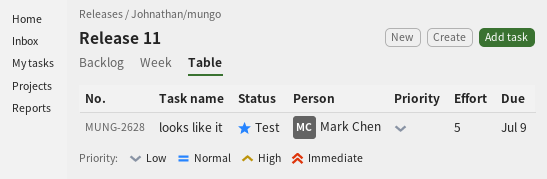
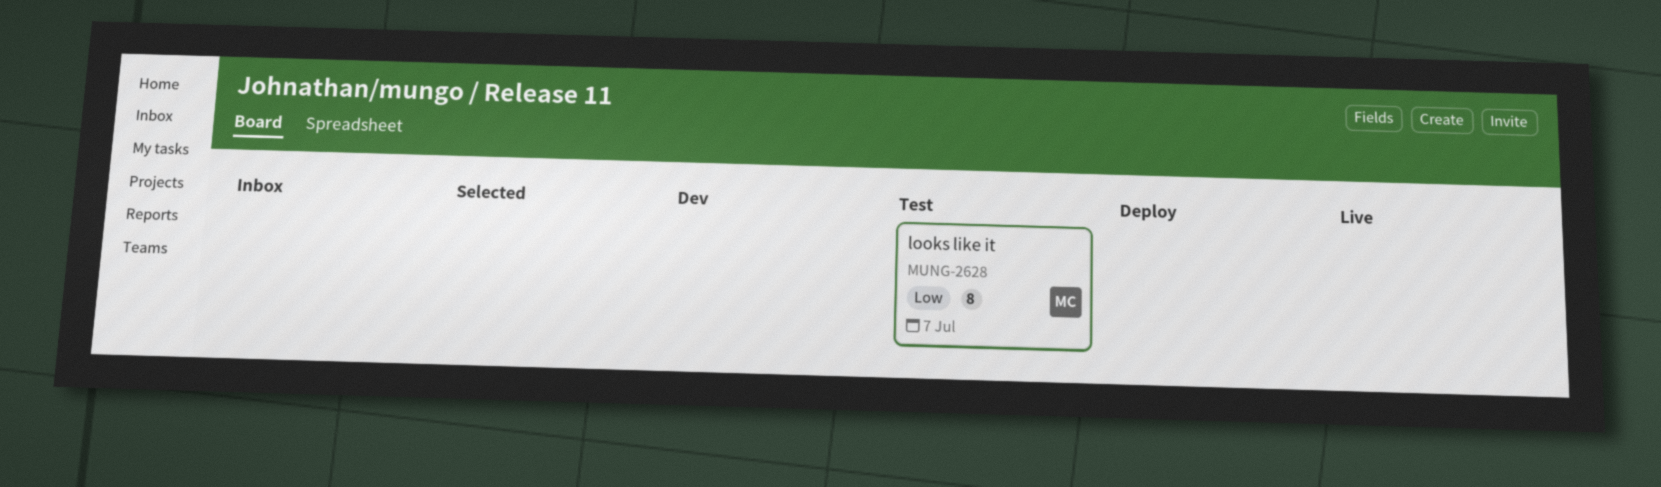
MUNG-2628, estimate: 5 -> 8
MUNG-2628, due: Jul 9 -> Jul 7

